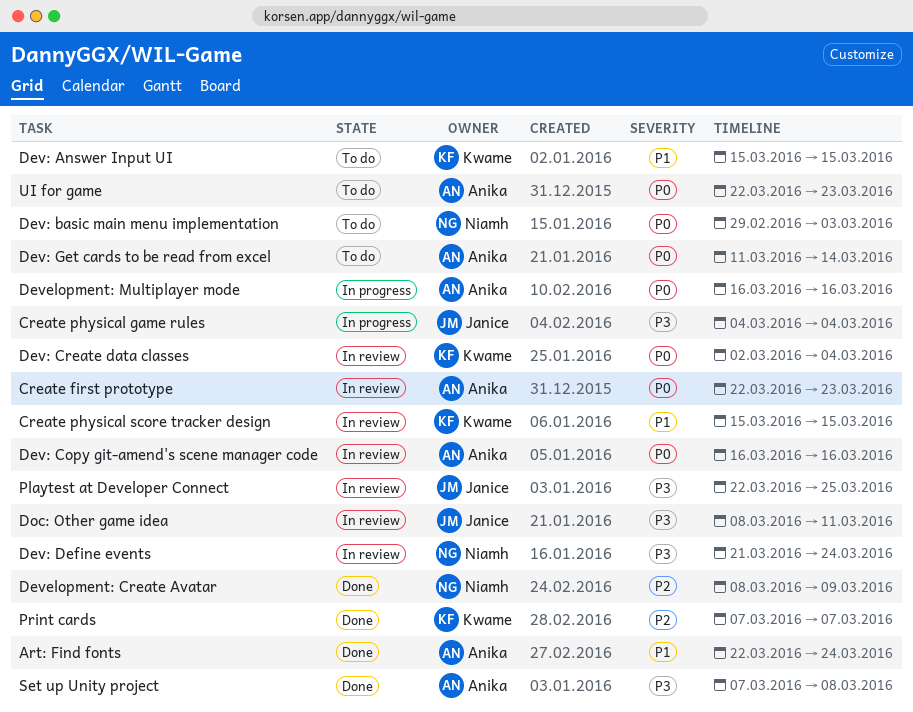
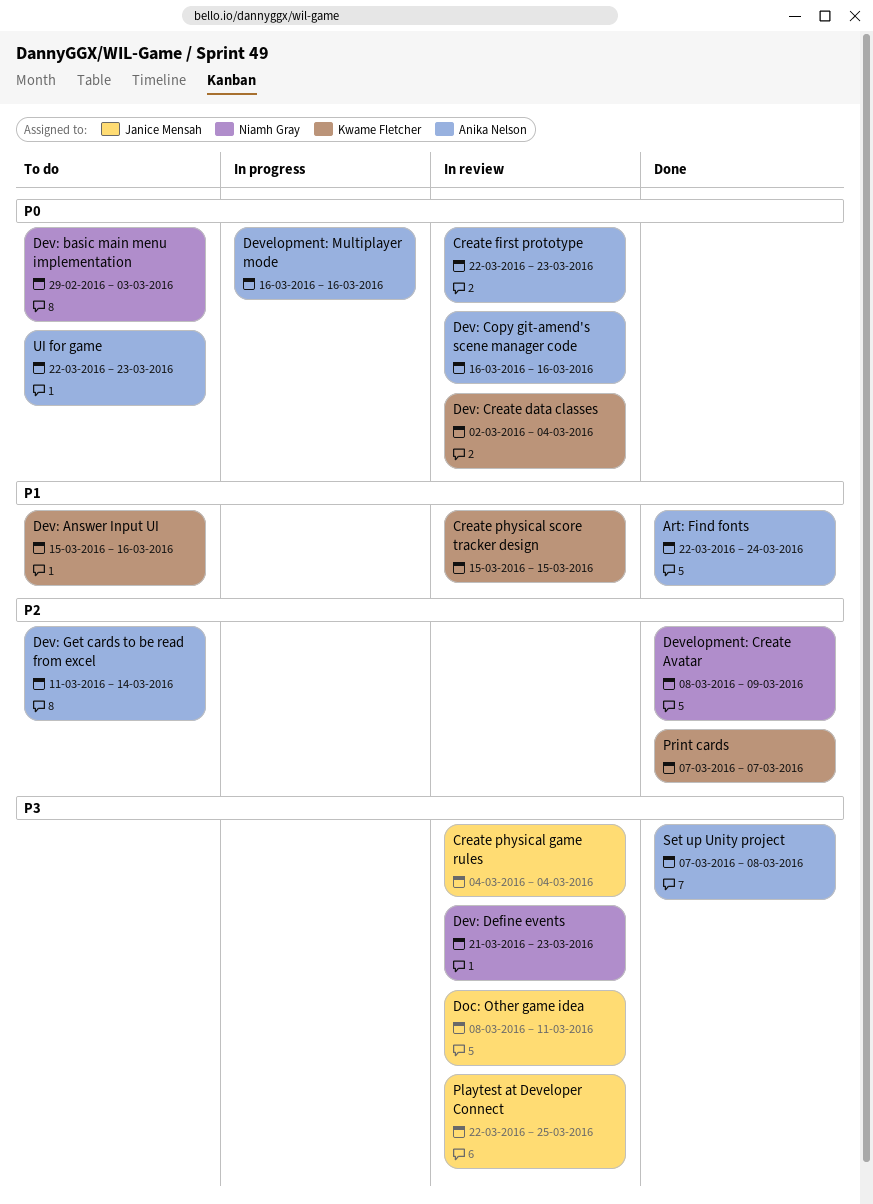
Create physical game rules, status: In progress -> In review
Dev: Answer Input UI, due: Mar 15 -> Mar 16
Dev: Define events, due: Mar 24 -> Mar 23
Dev: Get cards to be read from excel, priority: P0 -> P2

